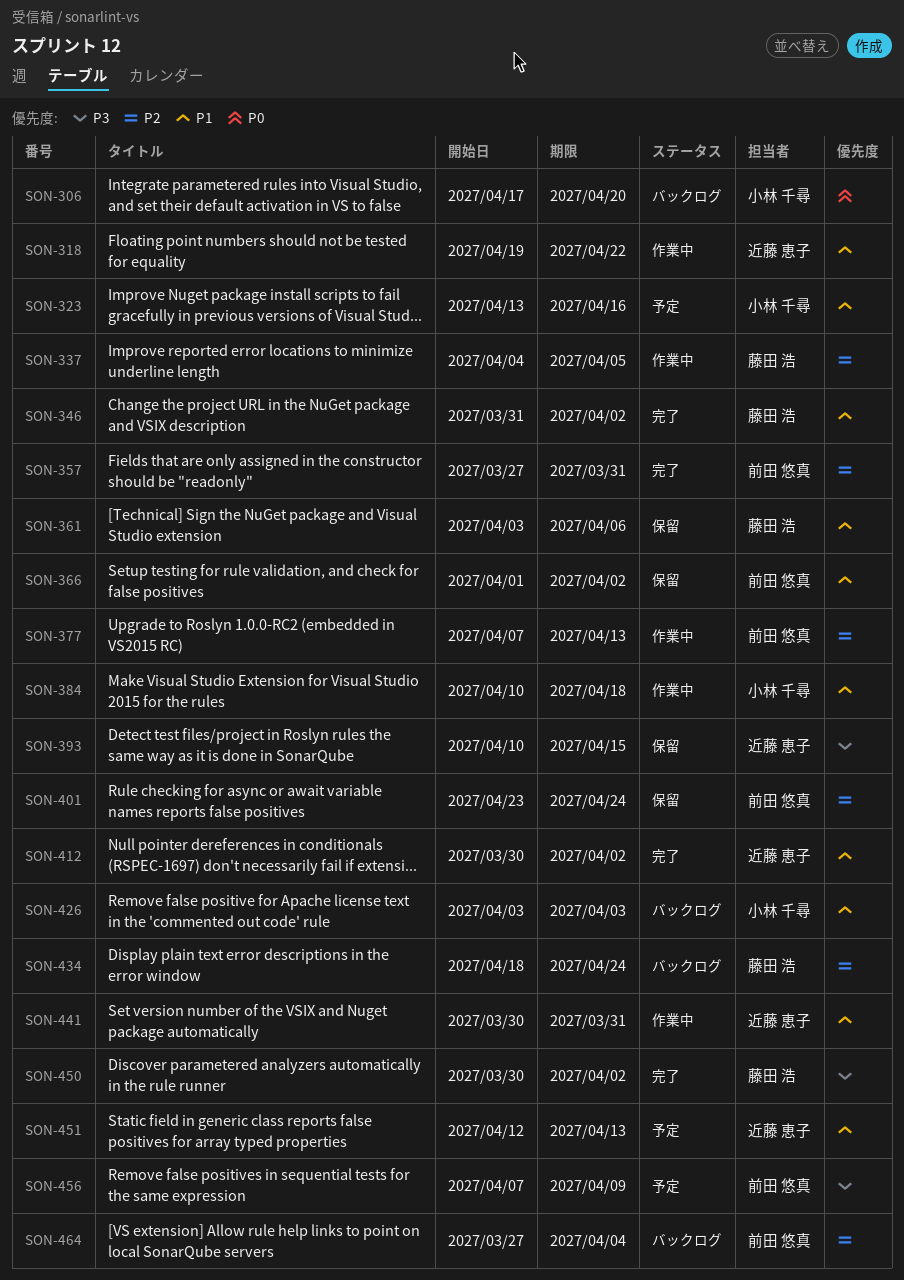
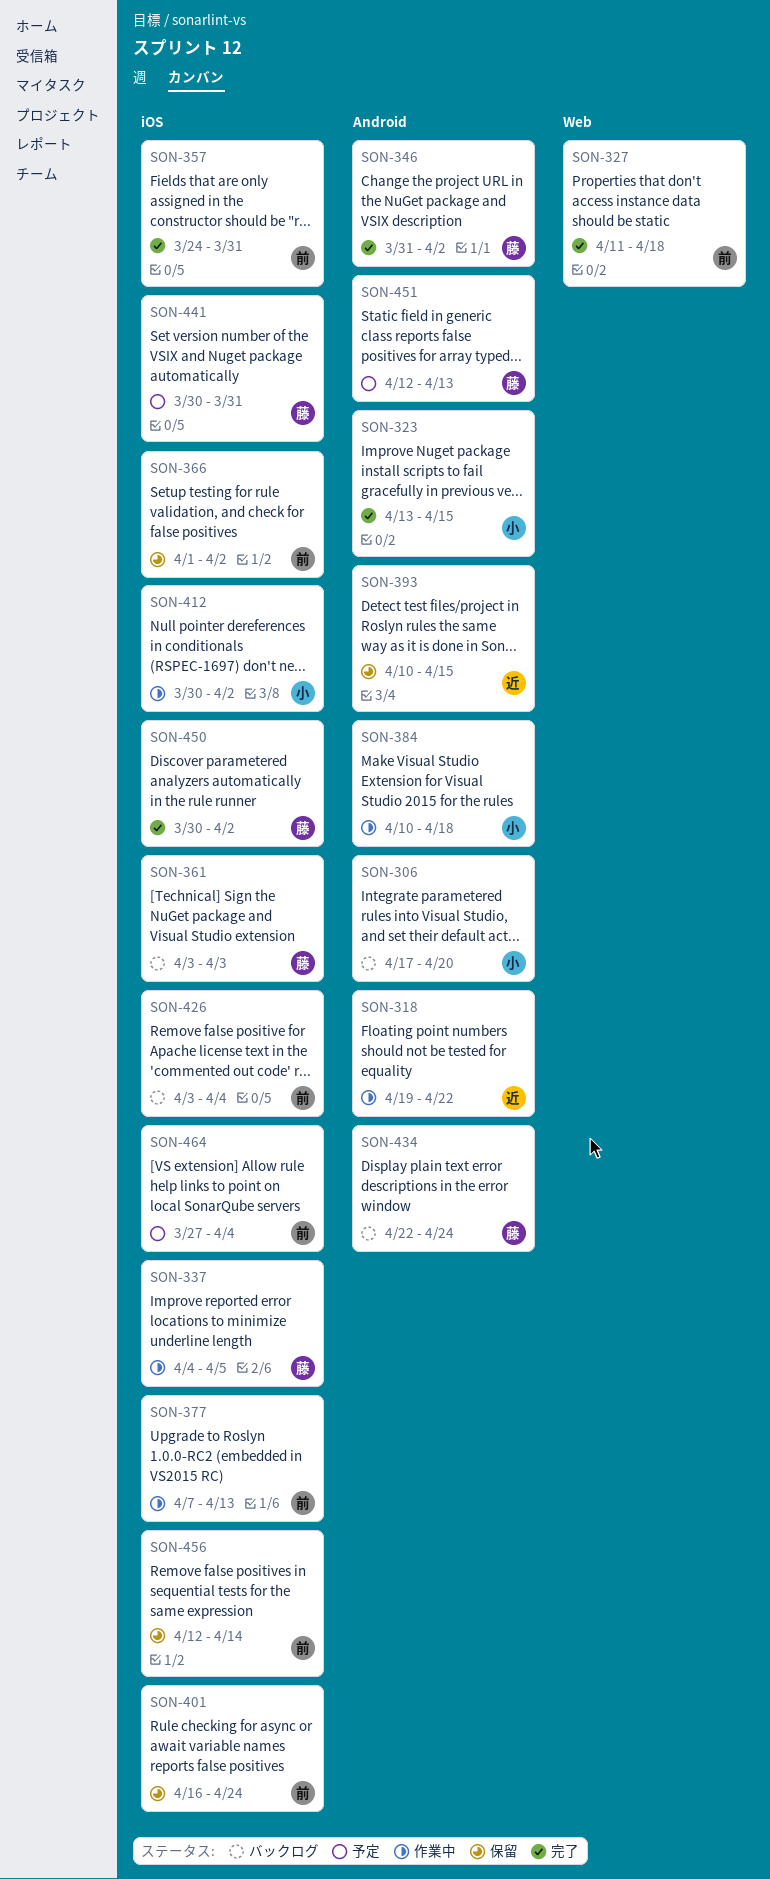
SON-323, status: 予定 -> 完了
SON-323, due: Apr 16 -> Apr 15
SON-327: none -> present
SON-357, start: Mar 27 -> Mar 24
SON-361, status: 保留 -> バックログ
SON-361, due: Apr 6 -> Apr 3
SON-401, start: Apr 23 -> Apr 16
SON-412, status: 完了 -> 作業中
SON-412, owner: 近藤 恵子 -> 小林 千尋
SON-426, owner: 小林 千尋 -> 前田 悠真
SON-426, due: Apr 3 -> Apr 4
SON-434, start: Apr 18 -> Apr 22
SON-441, status: 作業中 -> 予定
SON-441, owner: 近藤 恵子 -> 藤田 浩
SON-451, owner: 近藤 恵子 -> 藤田 浩
SON-456, status: 予定 -> 保留
SON-456, start: Apr 7 -> Apr 12
SON-456, due: Apr 9 -> Apr 14
SON-464, status: バックログ -> 予定

